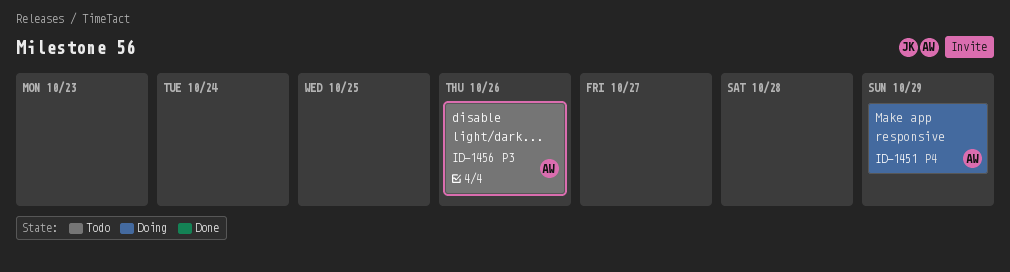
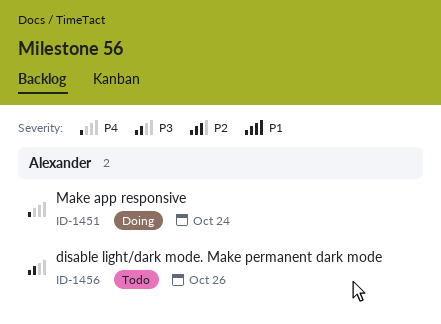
ID-1451, due: Oct 29 -> Oct 24

